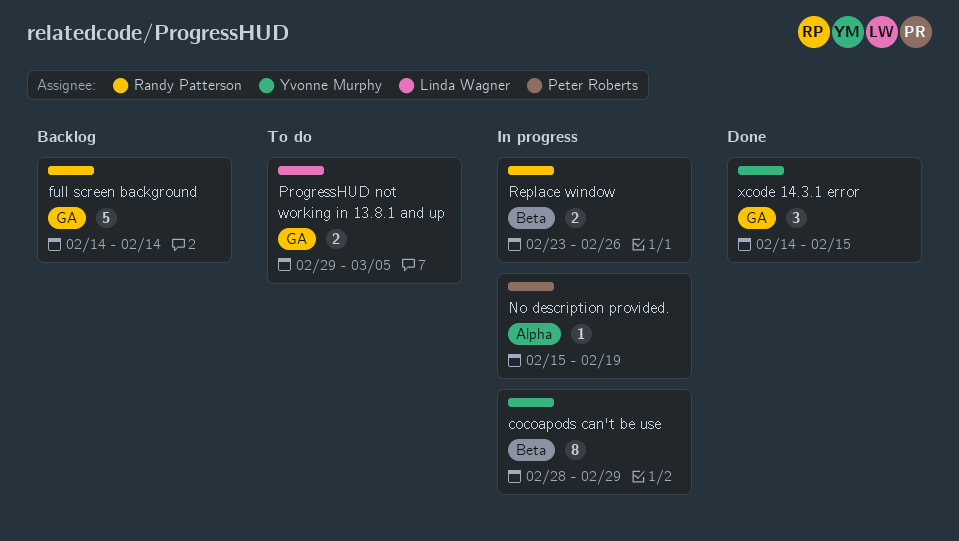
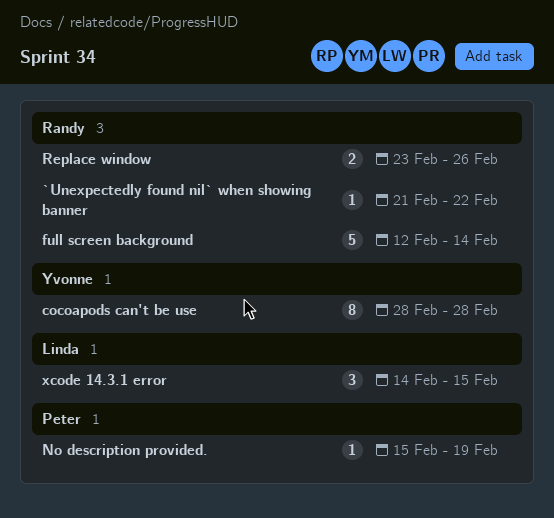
`Unexpectedly found nil` when showing banner: none -> present
cocoapods can't be use, due: Feb 29 -> Feb 28
full screen background, start: Feb 14 -> Feb 12
ProgressHUD not working in 13.8.1 and up: present -> none
xcode 14.3.1 error, owner: Yvonne Murphy -> Linda Wagner

